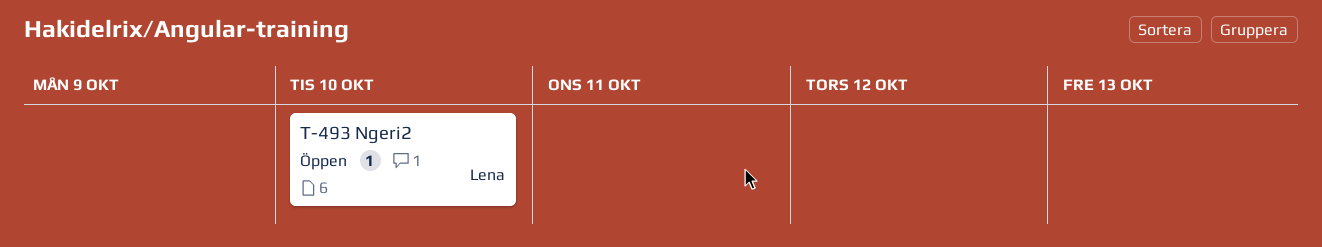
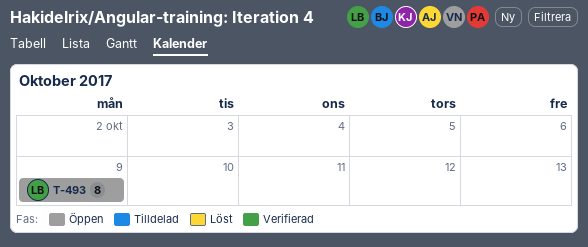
T-493, estimate: 1 -> 8
T-493, due: Oct 10 -> Oct 9

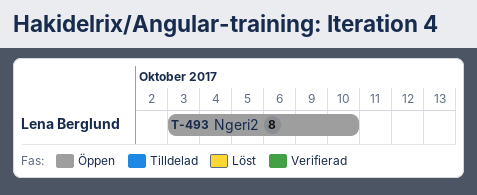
T-493, start: Oct 9 -> Oct 3
T-493, due: Oct 9 -> Oct 10

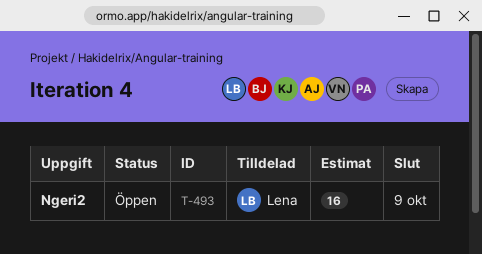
T-493, estimate: 8 -> 16
T-493, due: Oct 10 -> Oct 9

